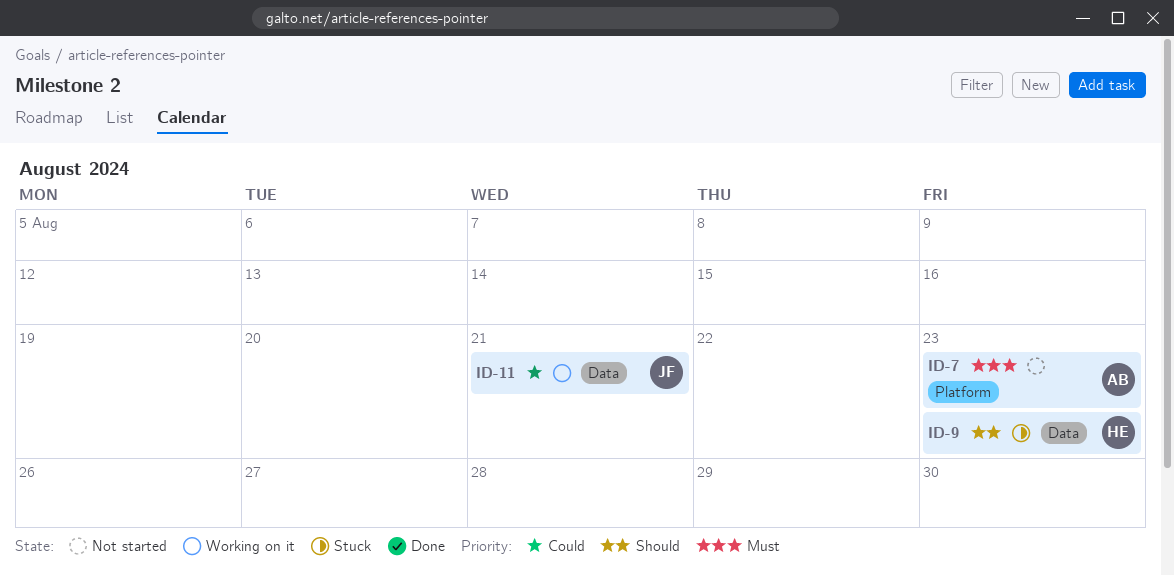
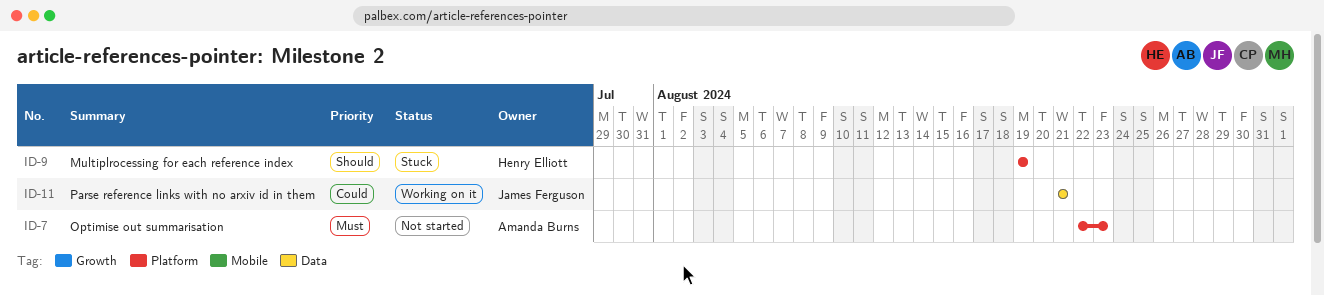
ID-9, label: Data -> Platform
ID-9, due: Aug 23 -> Aug 19

